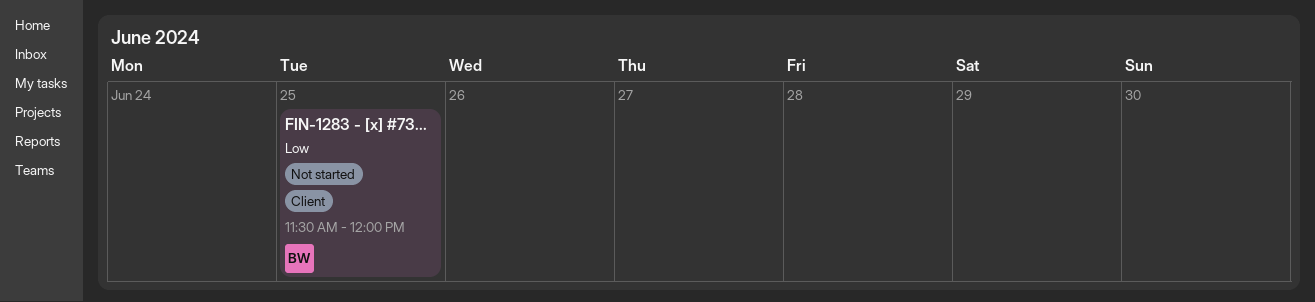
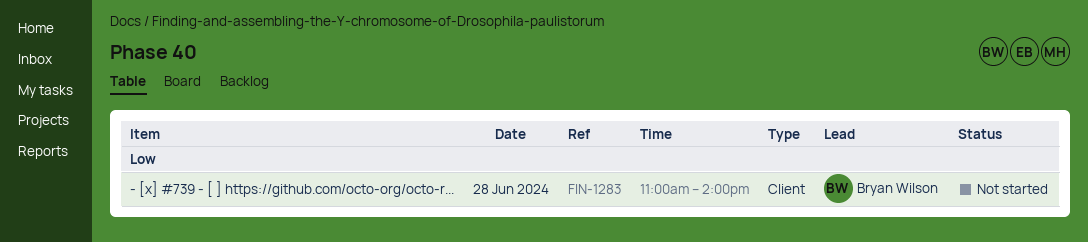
FIN-1283, day: Jun 25 -> Jun 28
FIN-1283, begins: 11:30 -> 11:00
FIN-1283, ends: 12:00 -> 14:00

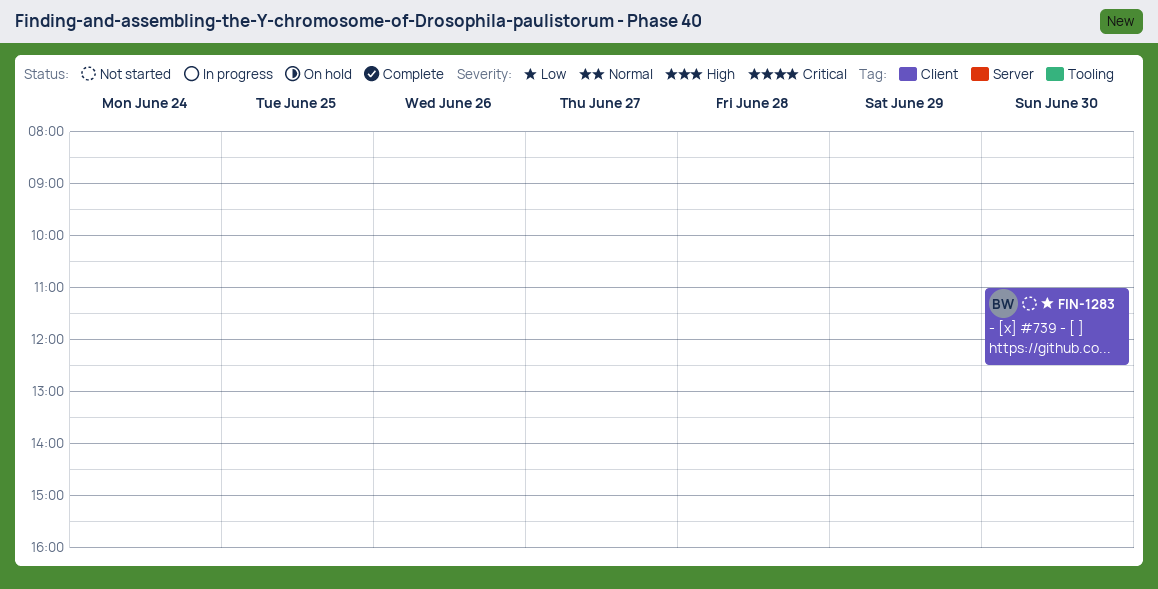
FIN-1283, day: Jun 28 -> Jun 30
FIN-1283, ends: 14:00 -> 12:30

